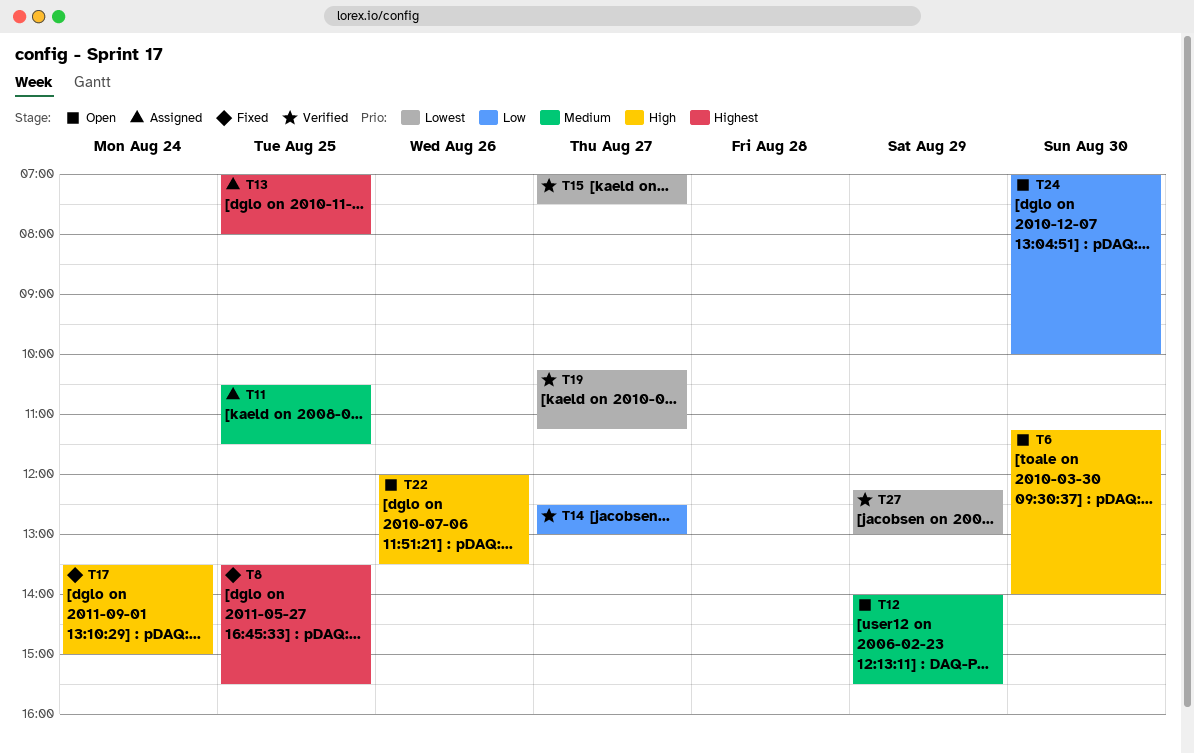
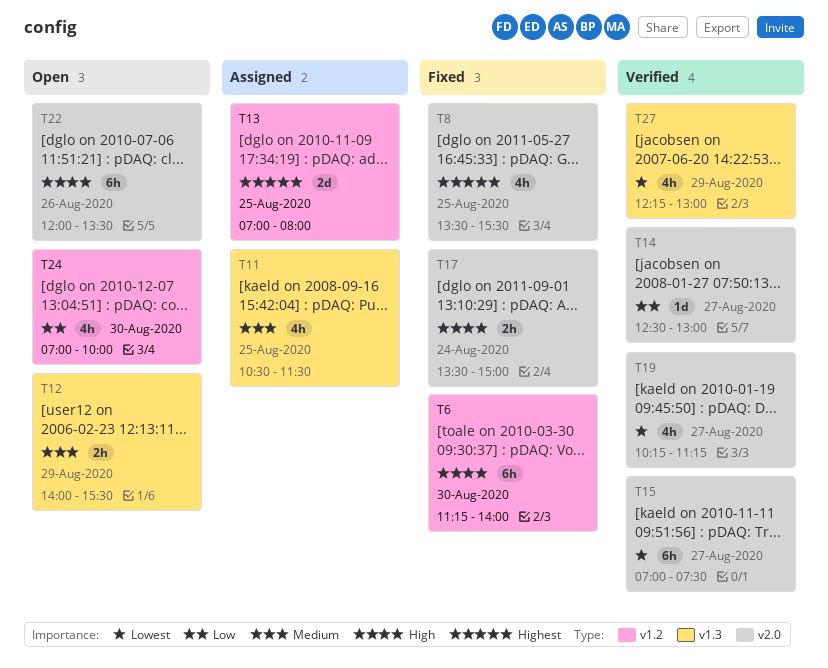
T6, status: Open -> Fixed

